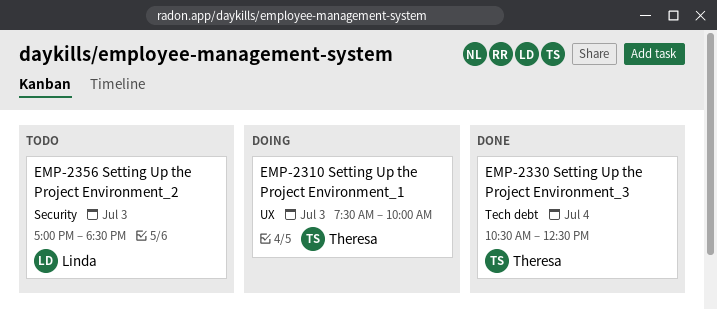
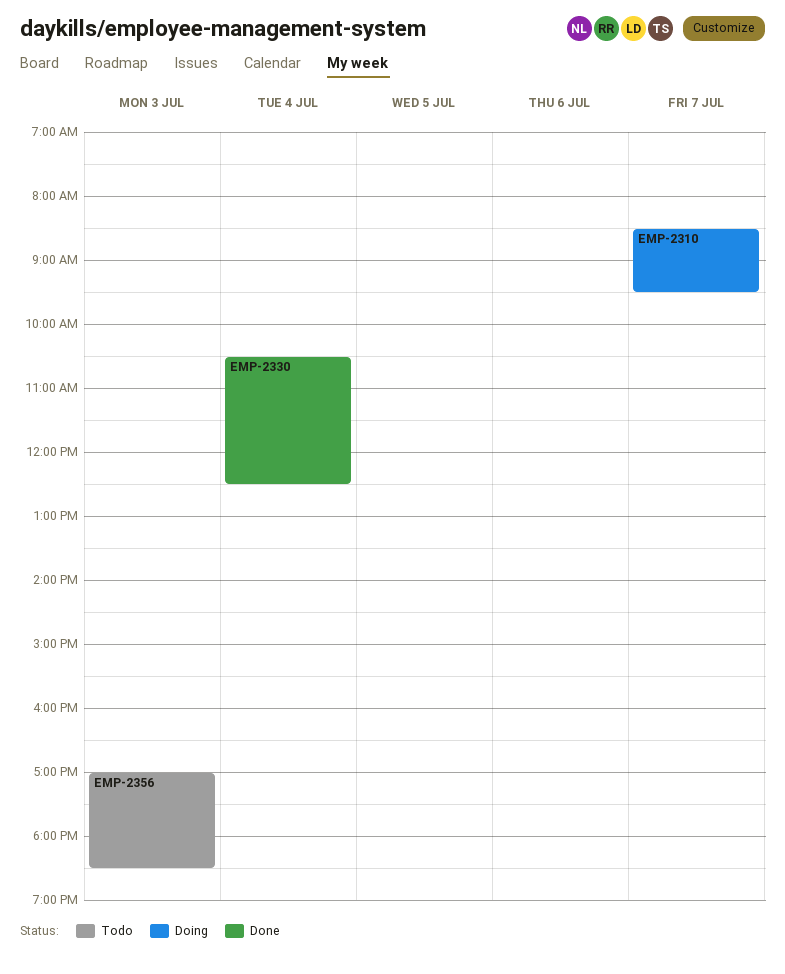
EMP-2310, day: Jul 3 -> Jul 7
EMP-2310, begins: 07:30 -> 08:30
EMP-2310, ends: 10:00 -> 09:30

